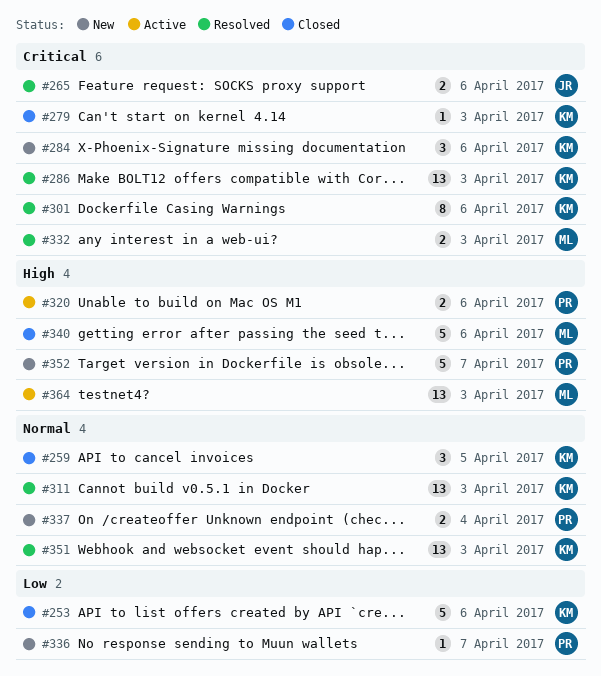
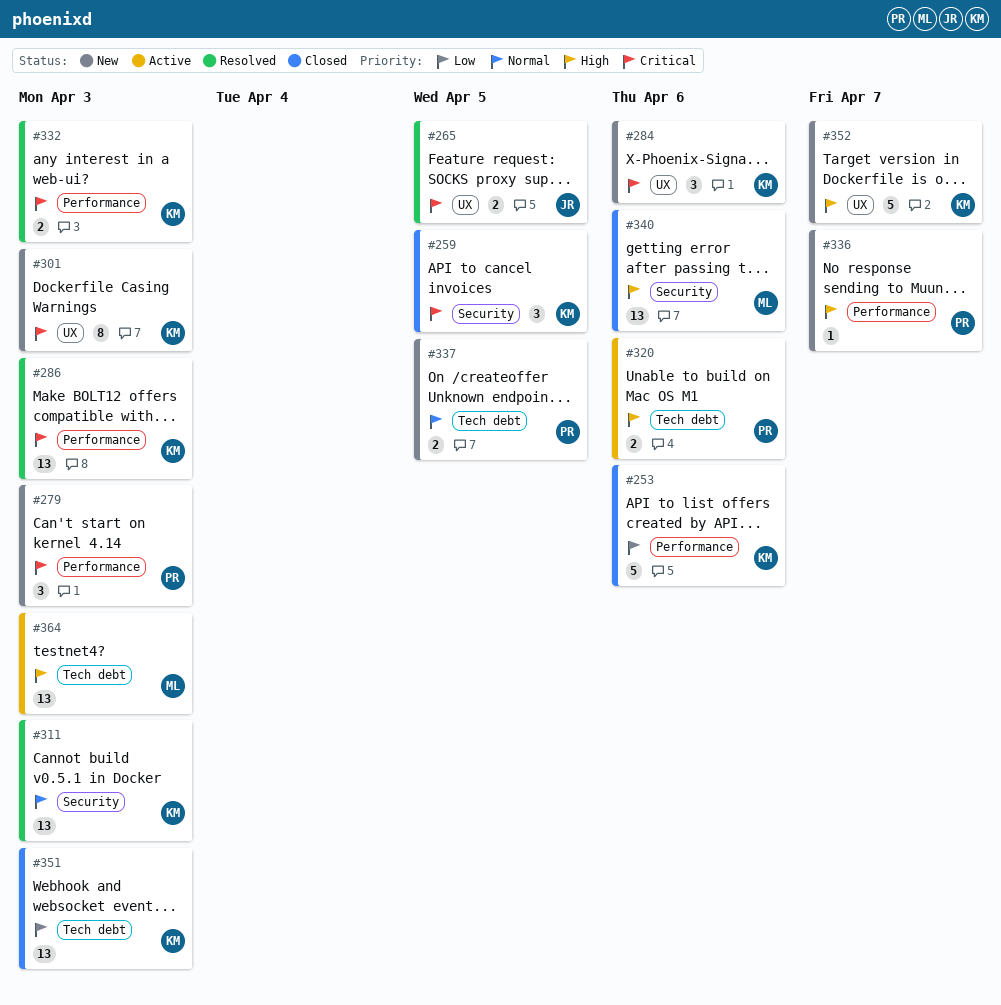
#259, priority: Normal -> Critical
#265, due: Apr 6 -> Apr 5
#279, status: Closed -> New
#279, owner: KM -> PR
#279, estimate: 1 -> 3
#301, status: Resolved -> New
#301, due: Apr 6 -> Apr 3
#332, owner: ML -> KM
#336, priority: Low -> High
#337, due: Apr 4 -> Apr 5
#340, estimate: 5 -> 13
#351, status: Resolved -> Closed
#351, priority: Normal -> Low
#352, owner: PR -> KM

